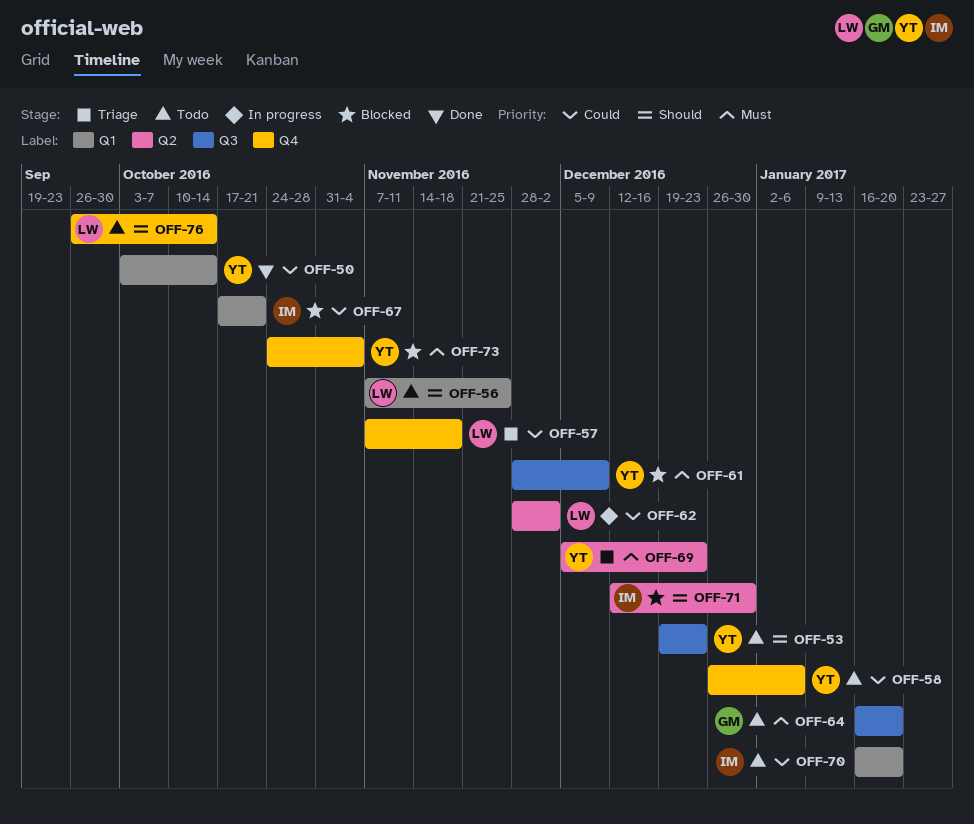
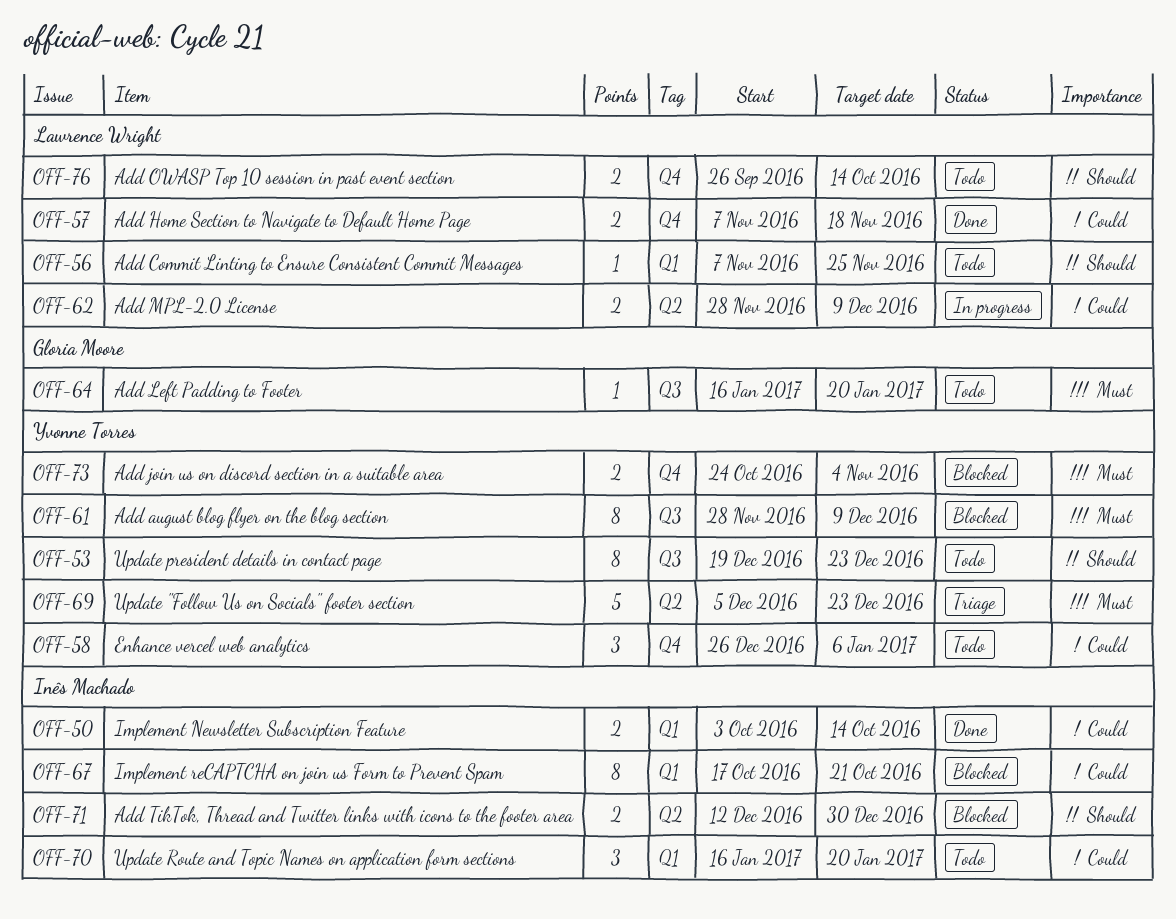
OFF-50, owner: Yvonne Torres -> Inês Machado
OFF-57, status: Triage -> Done
OFF-62, due: Dec 2 -> Dec 9

